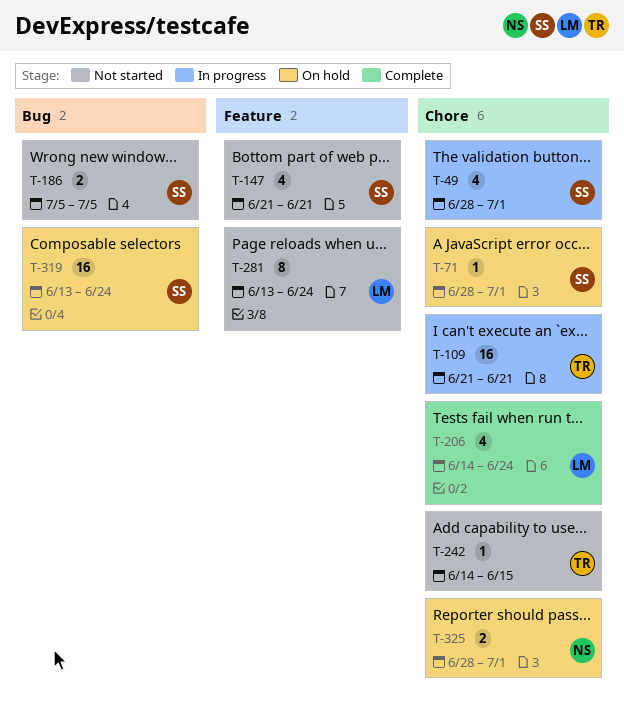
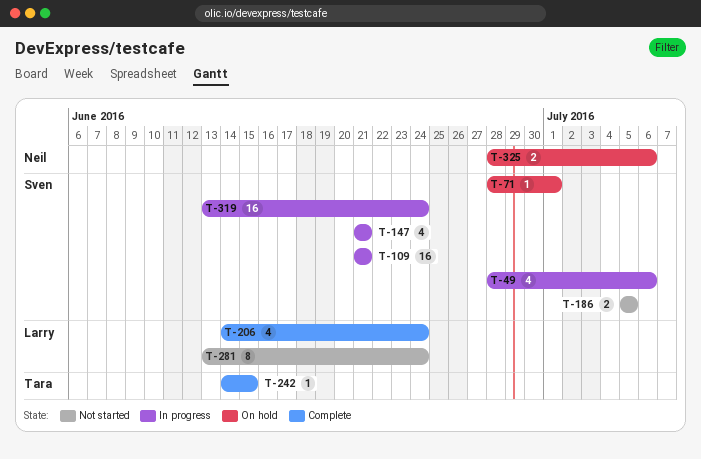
T-49, due: Jul 1 -> Jul 6
T-109, owner: Tara -> Sven
T-147, status: Not started -> In progress
T-242, status: Not started -> Complete
T-319, status: On hold -> In progress
T-325, due: Jul 1 -> Jul 6

